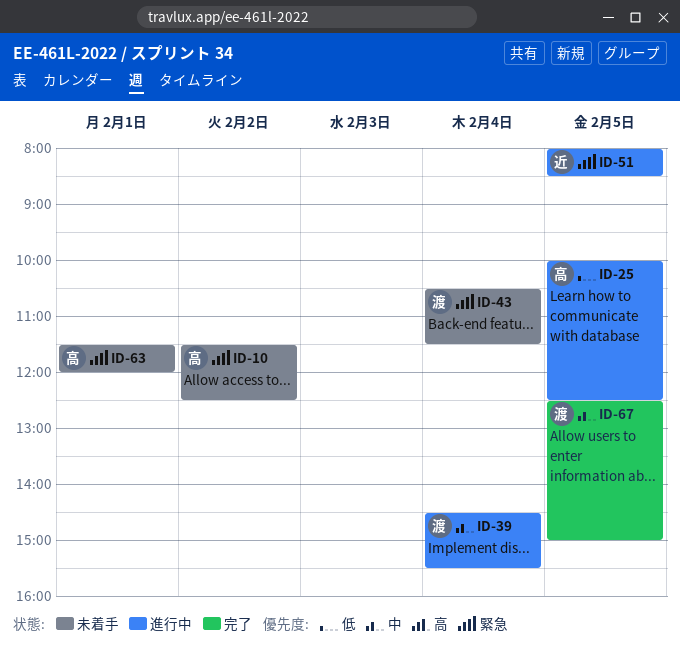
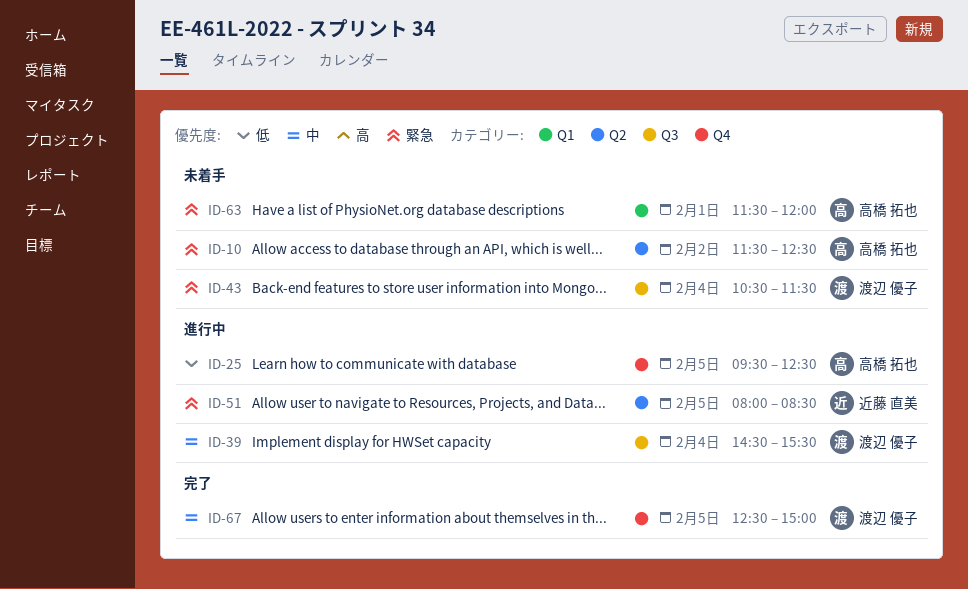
ID-25, begins: 10:00 -> 09:30

